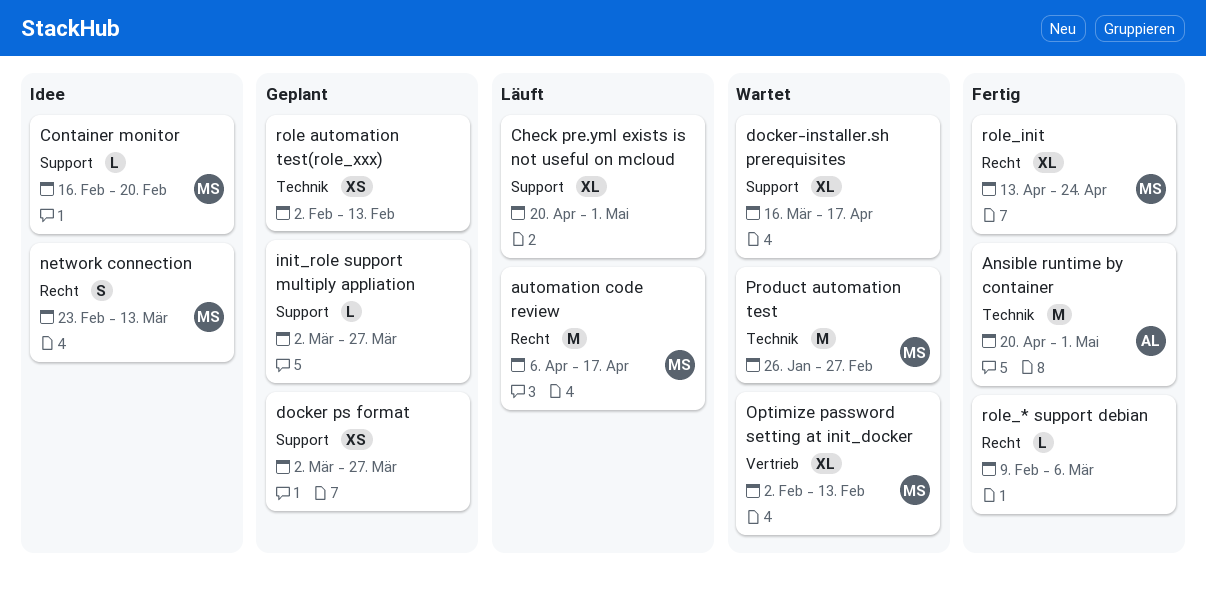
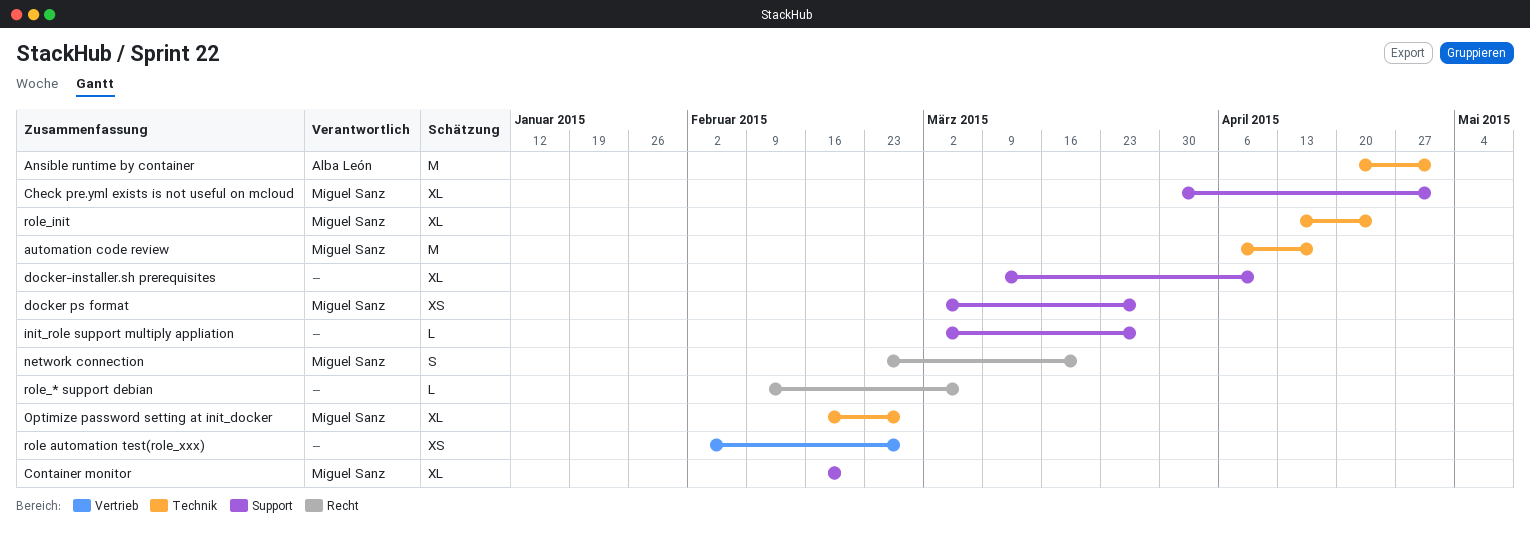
automation code review, label: Recht -> Technik
Check pre.yml exists is not useful on mcloud, owner: none -> Miguel Sanz
Check pre.yml exists is not useful on mcloud, start: Apr 20 -> Mar 30
Container monitor, estimate: L -> XL
docker ps format, owner: none -> Miguel Sanz
docker-installer.sh prerequisites, start: Mar 16 -> Mar 9
docker-installer.sh prerequisites, due: Apr 17 -> Apr 10
network connection, due: Mar 13 -> Mar 20
Optimize password setting at init_docker, label: Vertrieb -> Technik
Optimize password setting at init_docker, start: Feb 2 -> Feb 16
Optimize password setting at init_docker, due: Feb 13 -> Feb 27
Product automation test: present -> none
role automation test(role_xxx), label: Technik -> Vertrieb
role automation test(role_xxx), due: Feb 13 -> Feb 27
role_init, label: Recht -> Technik

